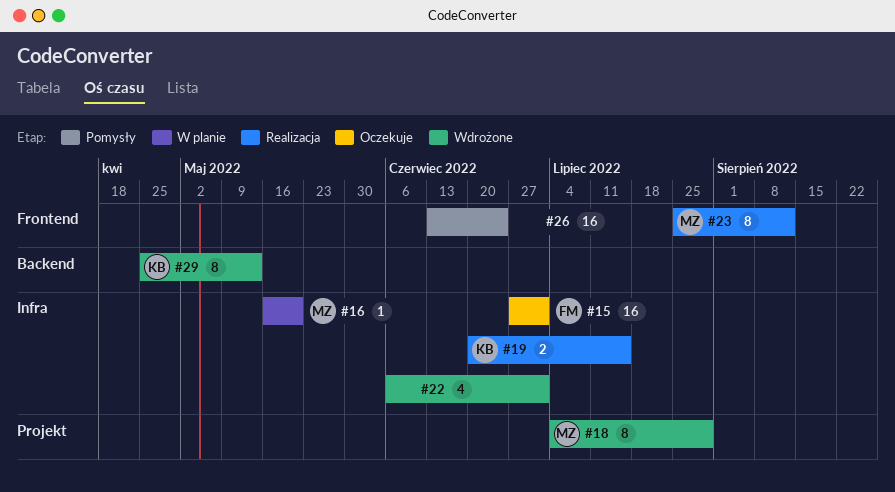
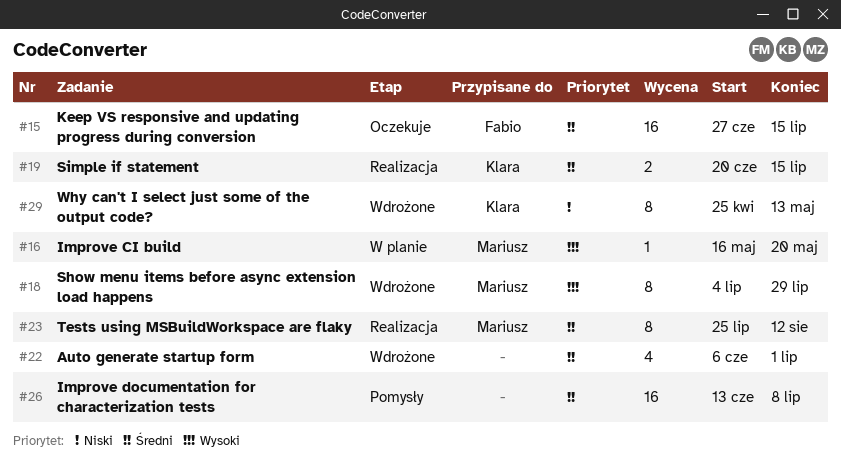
#15, due: Jul 1 -> Jul 15
#26, due: Jun 24 -> Jul 8

